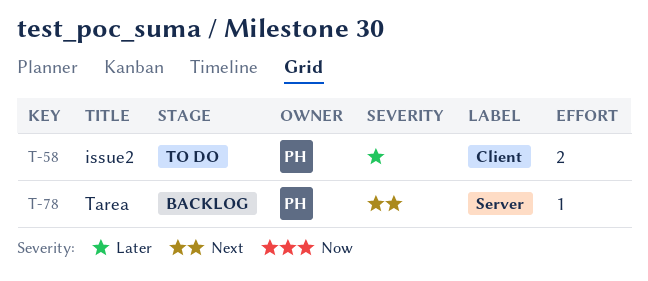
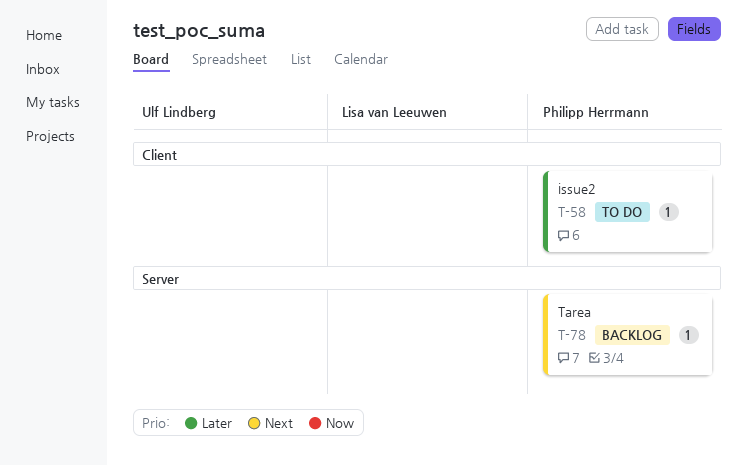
T-58, estimate: 2 -> 1

